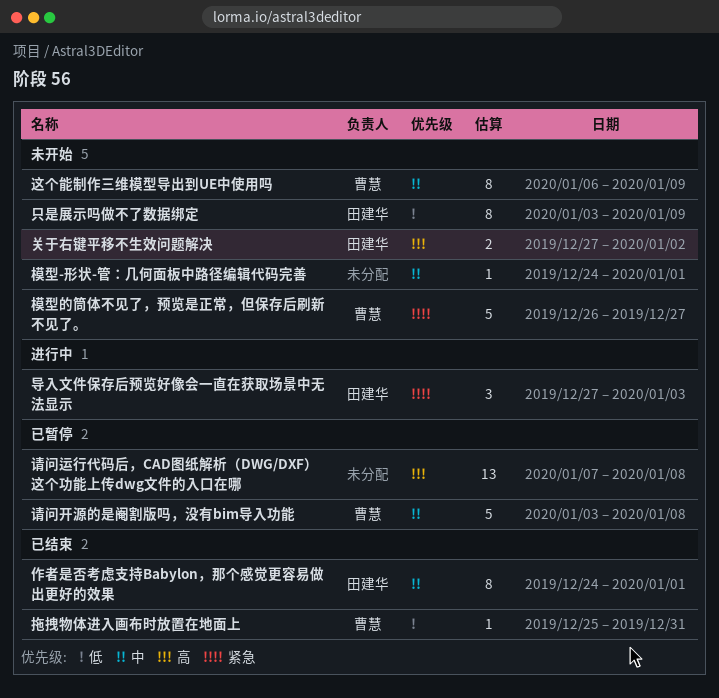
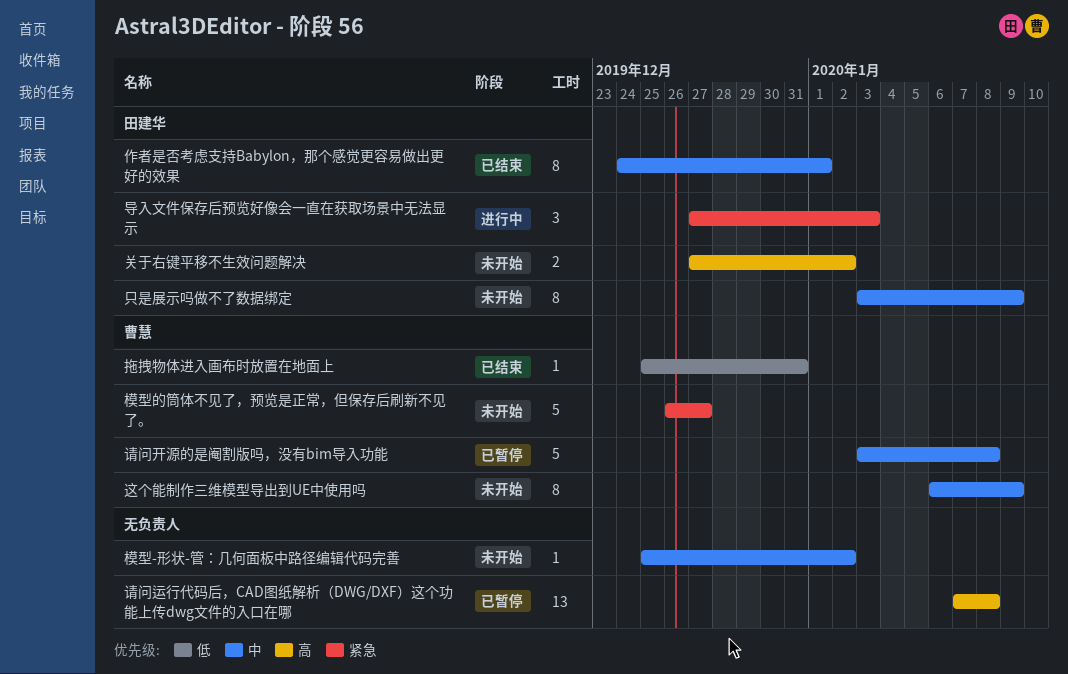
只是展示吗做不了数据绑定, priority: 低 -> 中
模型-形状-管：几何面板中路径编辑代码完善, start: Dec 24 -> Dec 25
模型-形状-管：几何面板中路径编辑代码完善, due: Jan 1 -> Jan 2

